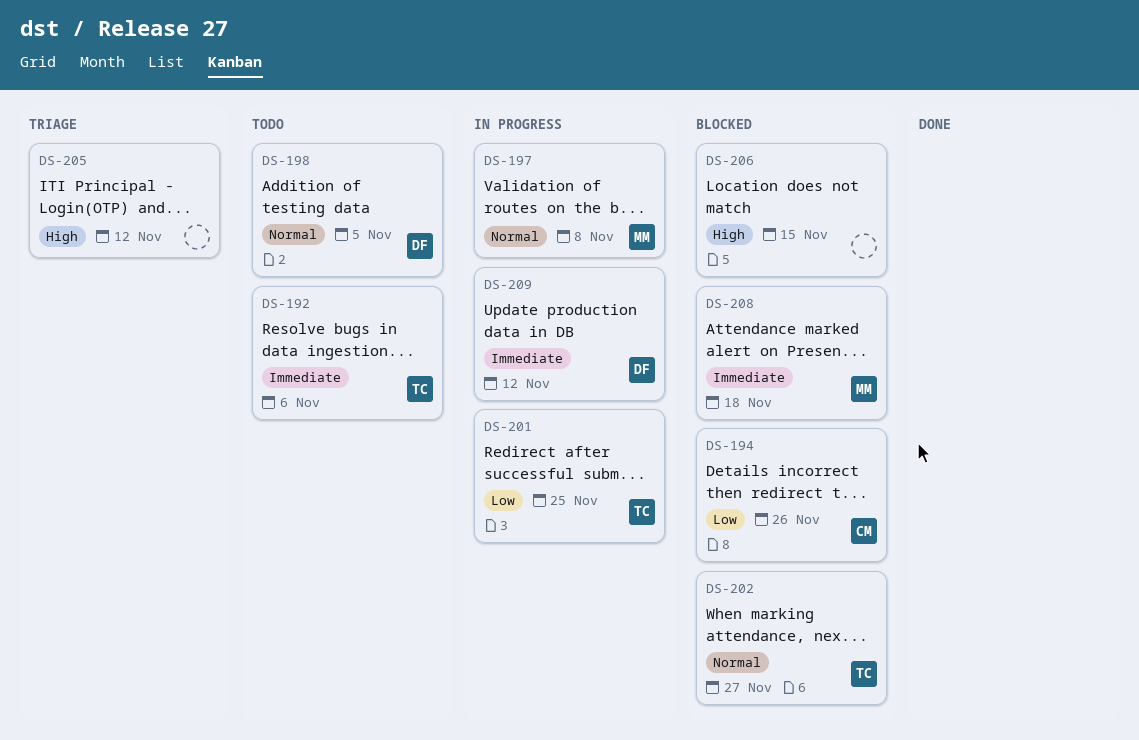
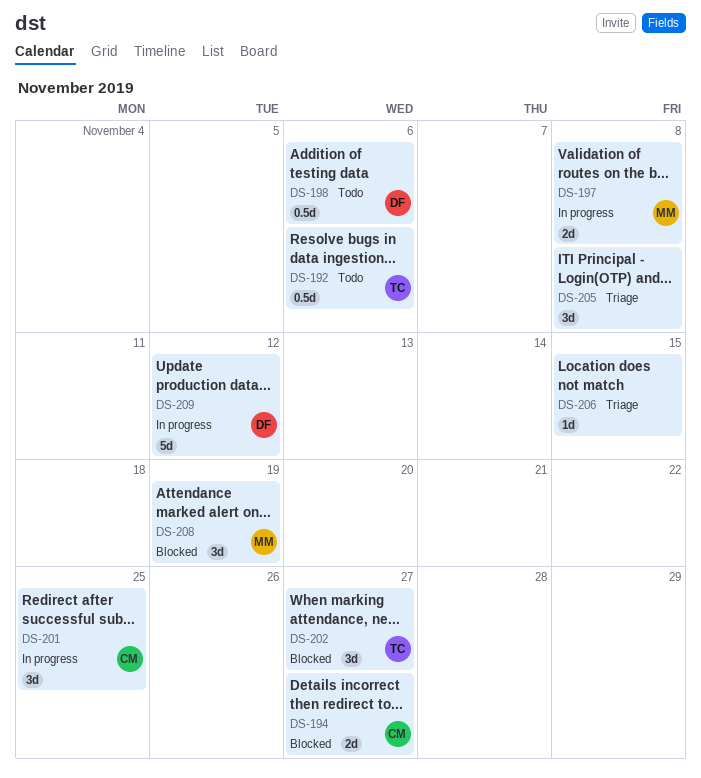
DS-194, due: Nov 26 -> Nov 27
DS-198, due: Nov 5 -> Nov 6
DS-201, owner: TC -> CM
DS-205, due: Nov 12 -> Nov 8
DS-206, status: Blocked -> Triage
DS-208, due: Nov 18 -> Nov 19

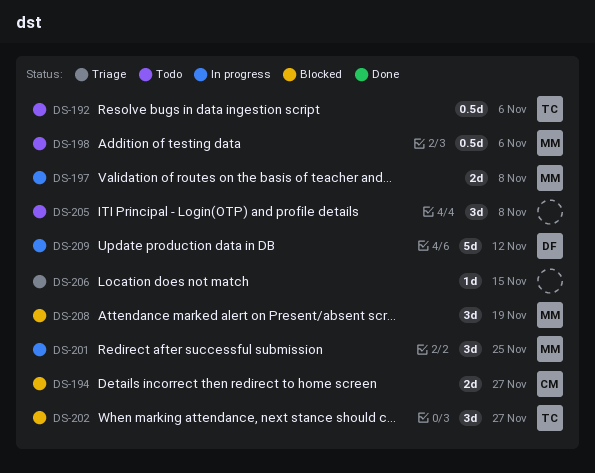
DS-198, owner: DF -> MM
DS-201, owner: CM -> MM
DS-205, status: Triage -> Todo

